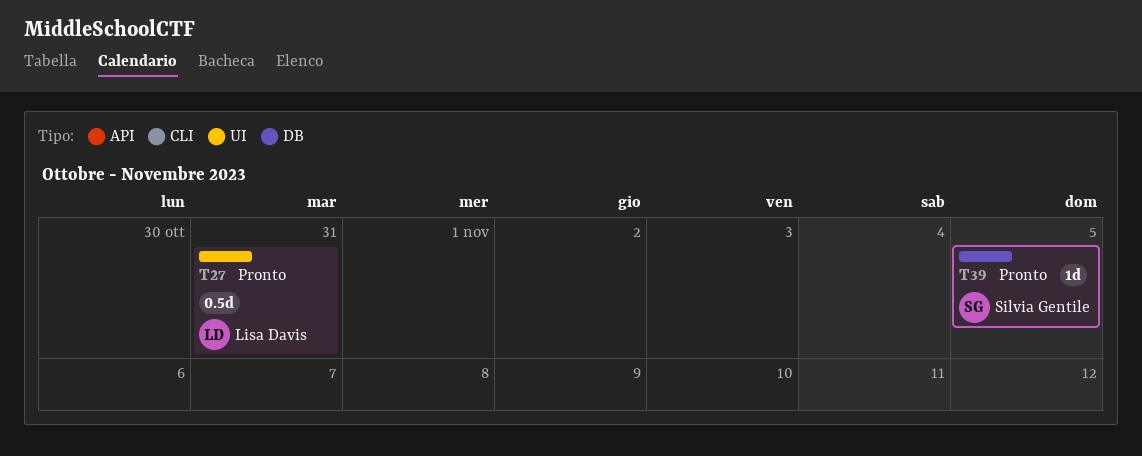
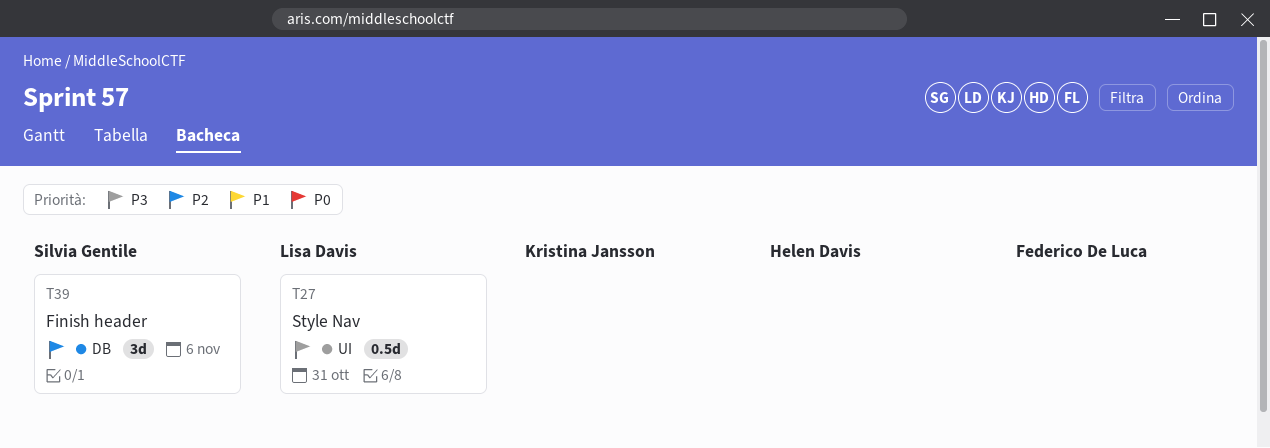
T39, estimate: 1d -> 3d
T39, due: Nov 5 -> Nov 6

